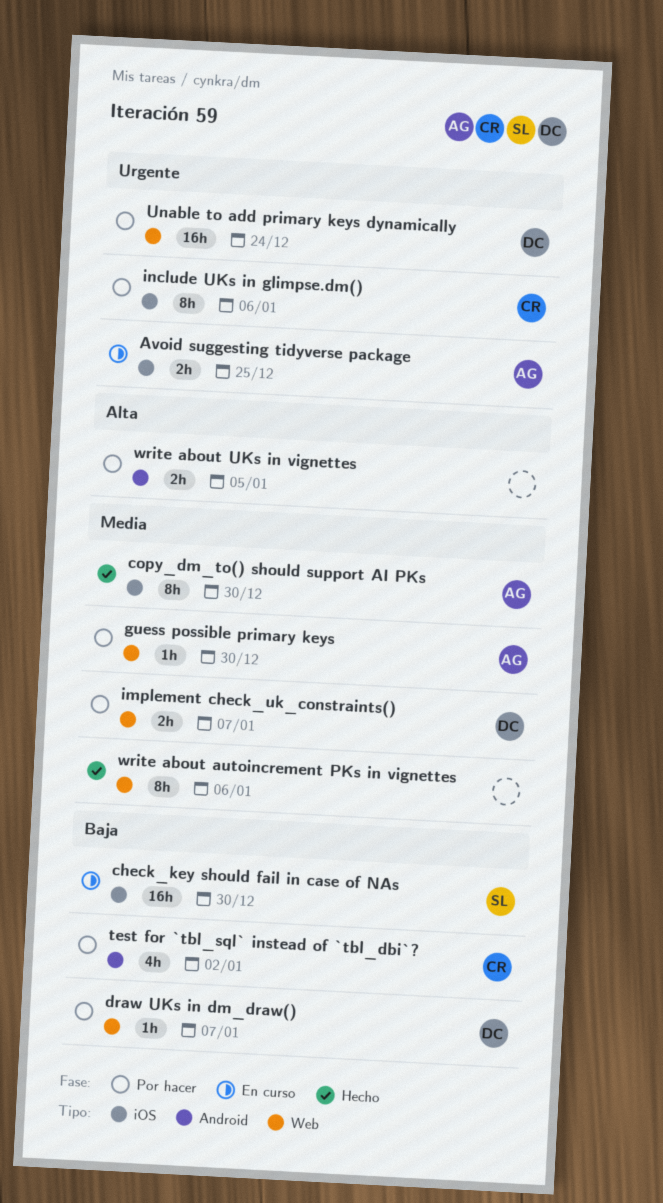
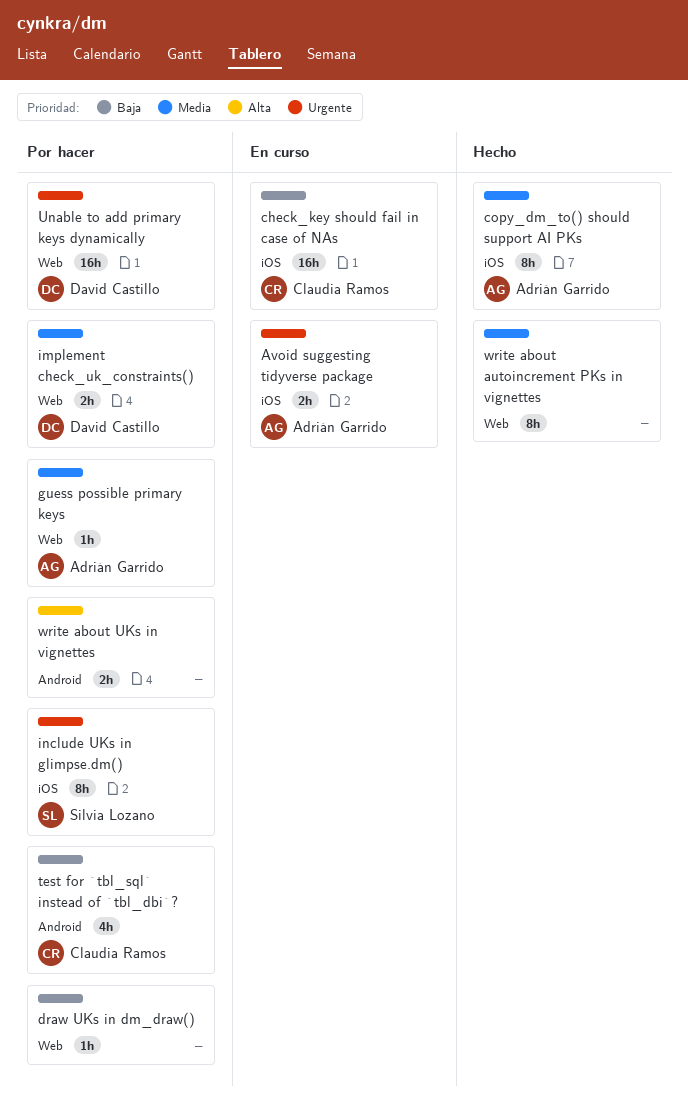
check_key should fail in case of NAs, owner: Silvia Lozano -> Claudia Ramos
draw UKs in dm_draw(), owner: David Castillo -> none
include UKs in glimpse.dm(), owner: Claudia Ramos -> Silvia Lozano

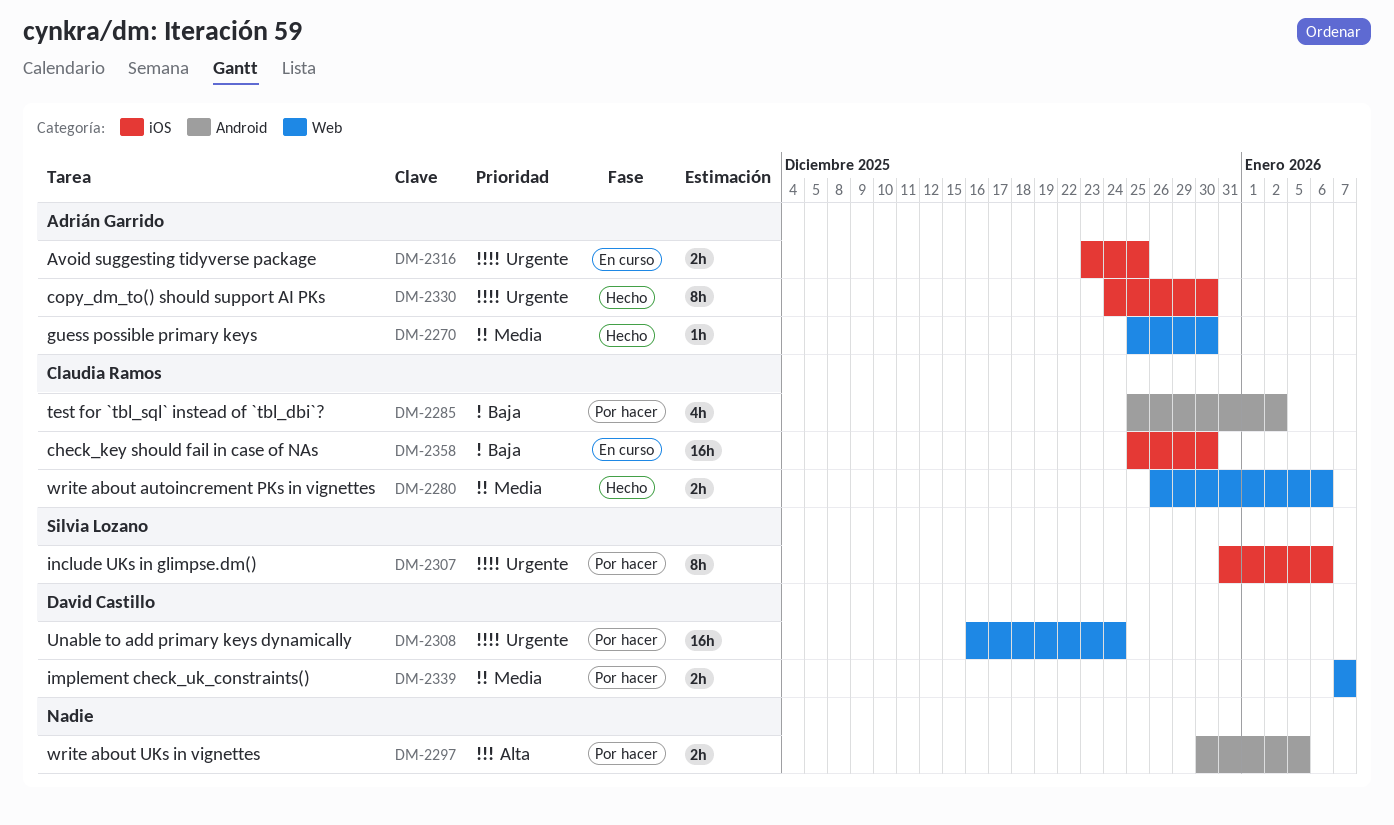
copy_dm_to() should support AI PKs, priority: Media -> Urgente
draw UKs in dm_draw(): present -> none
guess possible primary keys, status: Por hacer -> Hecho
write about autoincrement PKs in vignettes, owner: none -> Claudia Ramos
write about autoincrement PKs in vignettes, estimate: 8h -> 2h

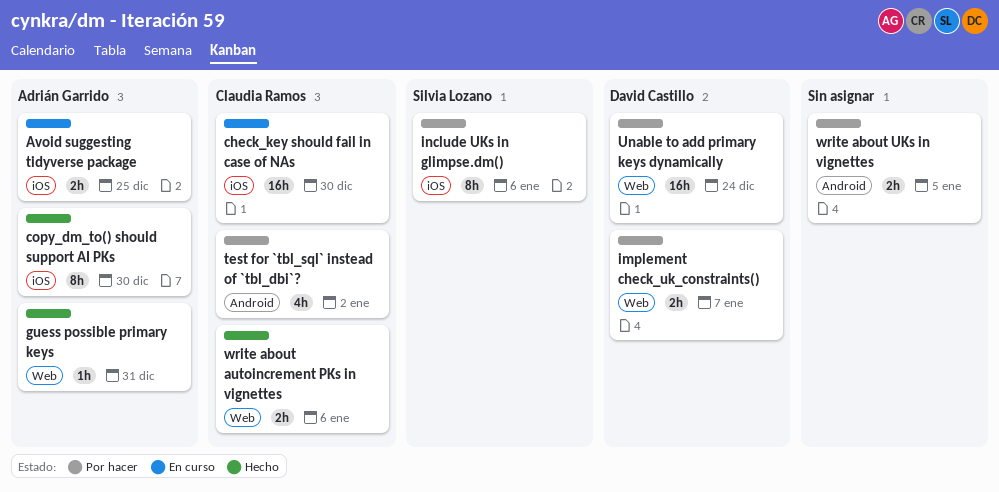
guess possible primary keys, due: Dec 30 -> Dec 31

